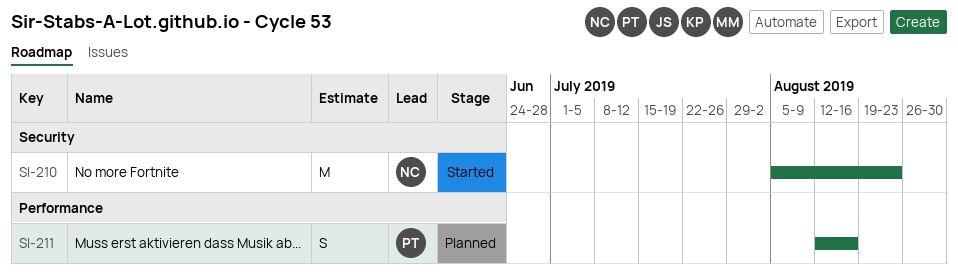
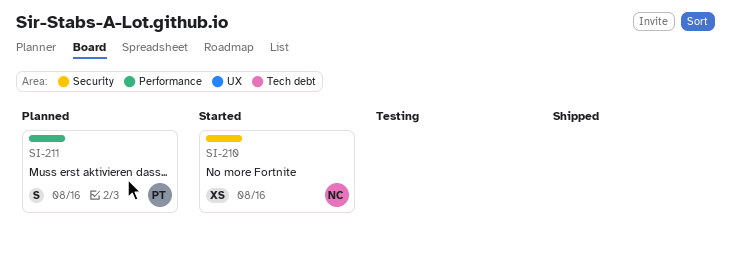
SI-210, estimate: M -> XS
SI-210, due: Aug 23 -> Aug 16

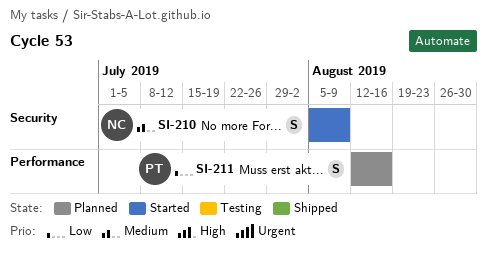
SI-210, estimate: XS -> S
SI-210, due: Aug 16 -> Aug 9

